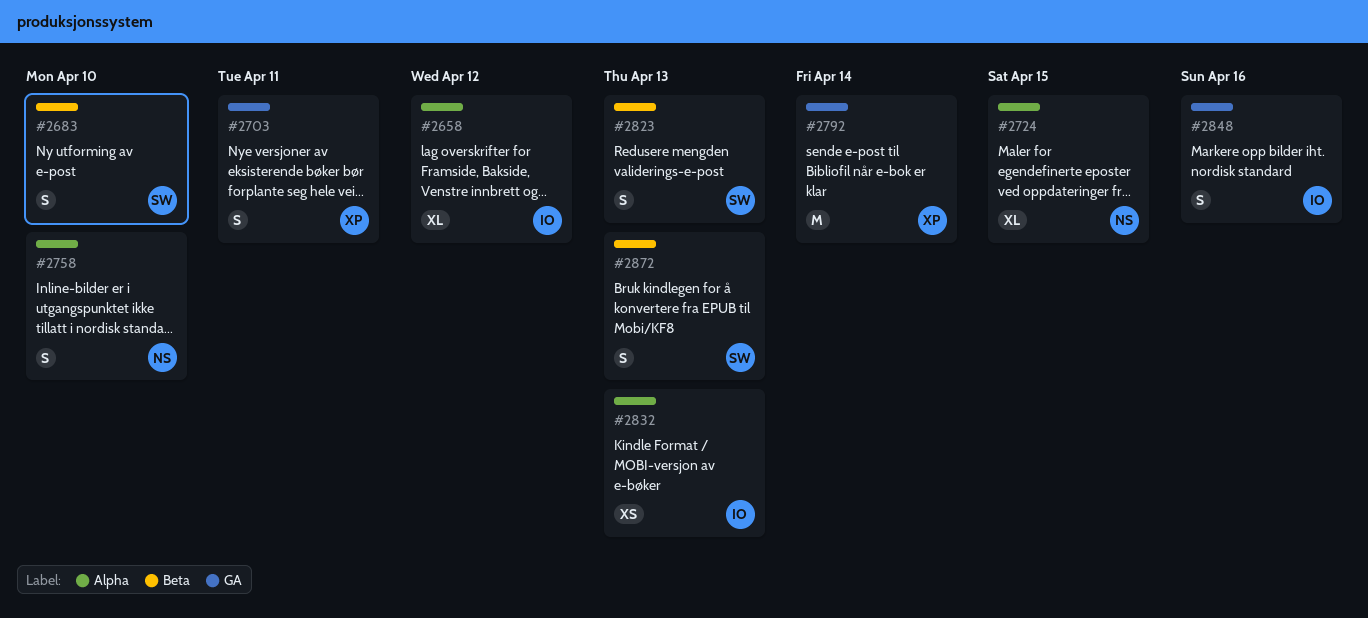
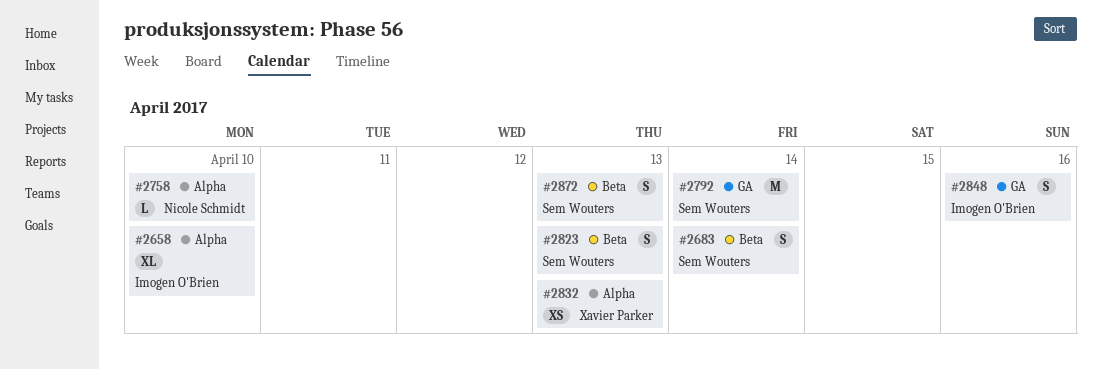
#2658, due: Apr 12 -> Apr 10
#2683, due: Apr 10 -> Apr 14
#2703: present -> none
#2724: present -> none
#2758, estimate: S -> L
#2792, owner: Xavier Parker -> Sem Wouters
#2832, owner: Imogen O'Brien -> Xavier Parker

